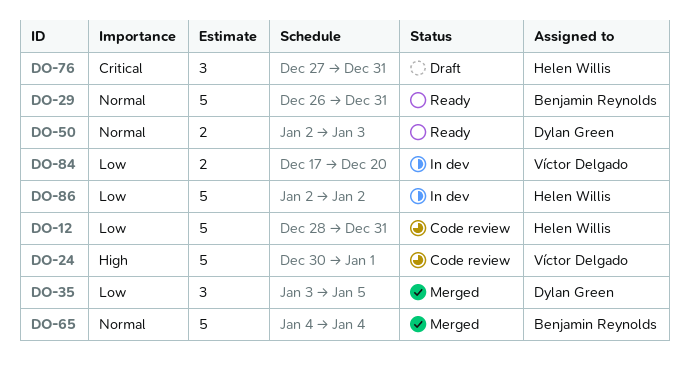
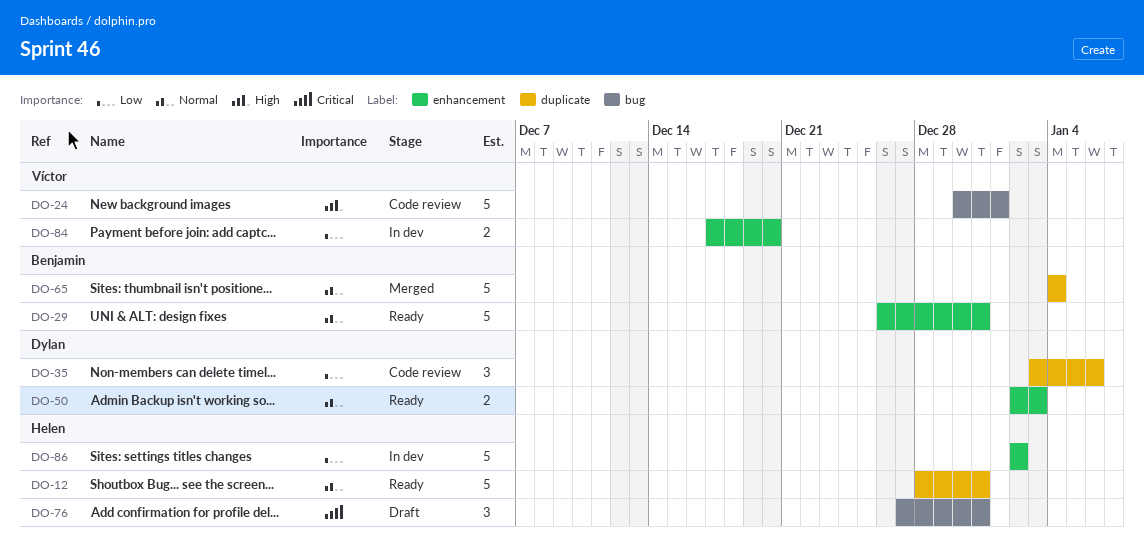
DO-12, status: Code review -> Ready
DO-12, priority: Low -> Normal
DO-35, status: Merged -> Code review
DO-35, due: Jan 5 -> Jan 6

